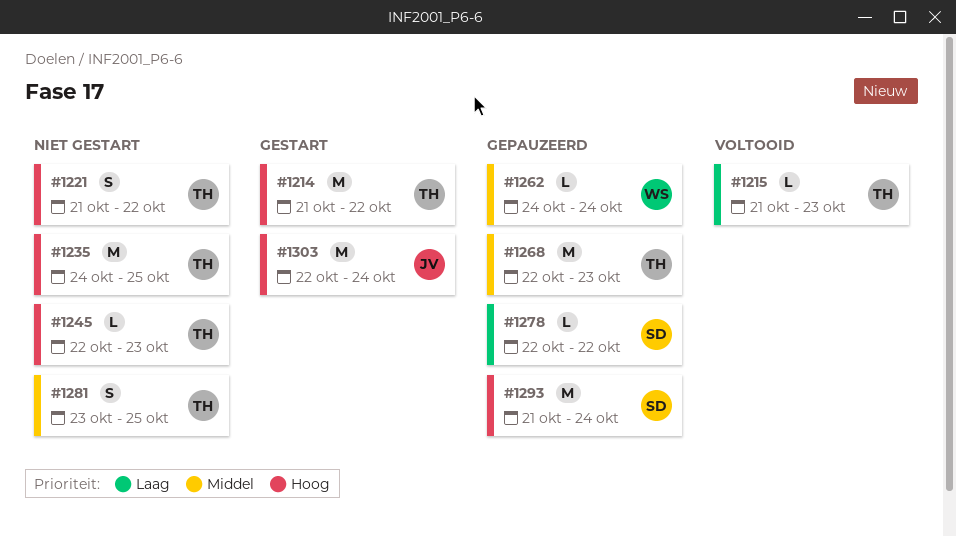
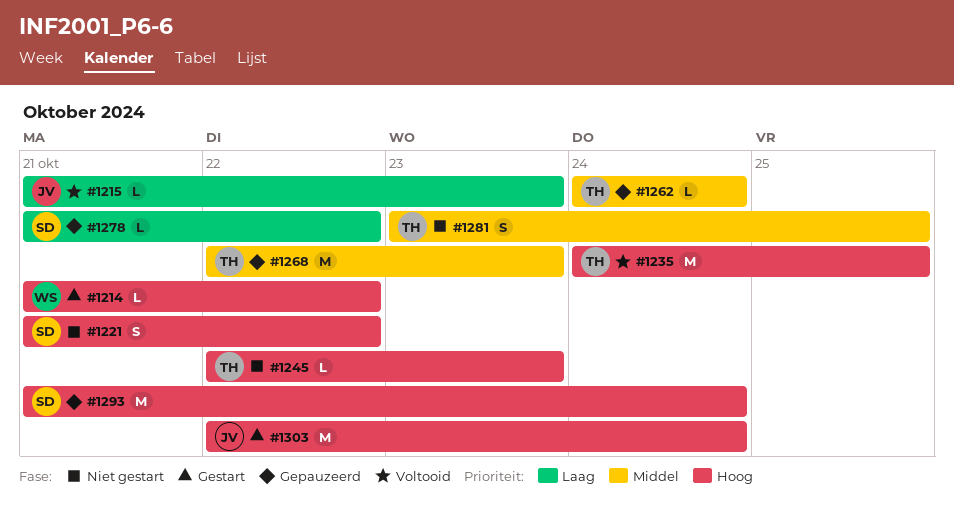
#1214, owner: TH -> WS
#1214, estimate: M -> L
#1215, owner: TH -> JV
#1221, owner: TH -> SD
#1235, status: Niet gestart -> Voltooid
#1262, owner: WS -> TH
#1278, start: Oct 22 -> Oct 21

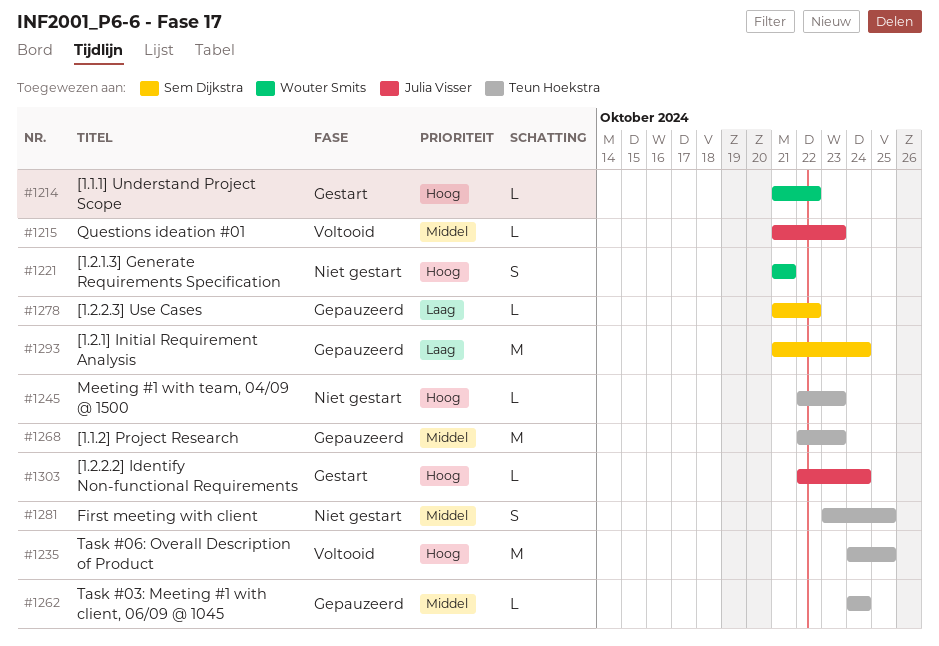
#1215, priority: Laag -> Middel
#1221, owner: Sem Dijkstra -> Wouter Smits
#1221, due: Oct 22 -> Oct 21
#1293, priority: Hoog -> Laag
#1303, estimate: M -> L

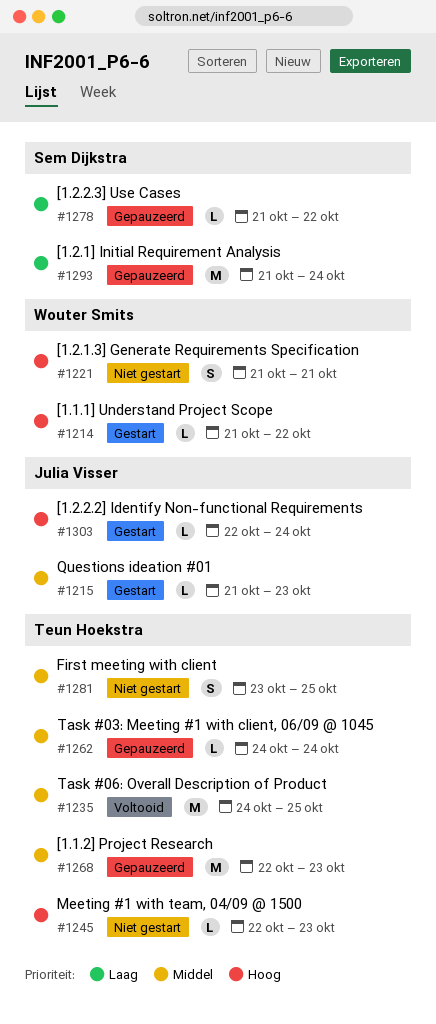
#1215, status: Voltooid -> Gestart
#1235, priority: Hoog -> Middel

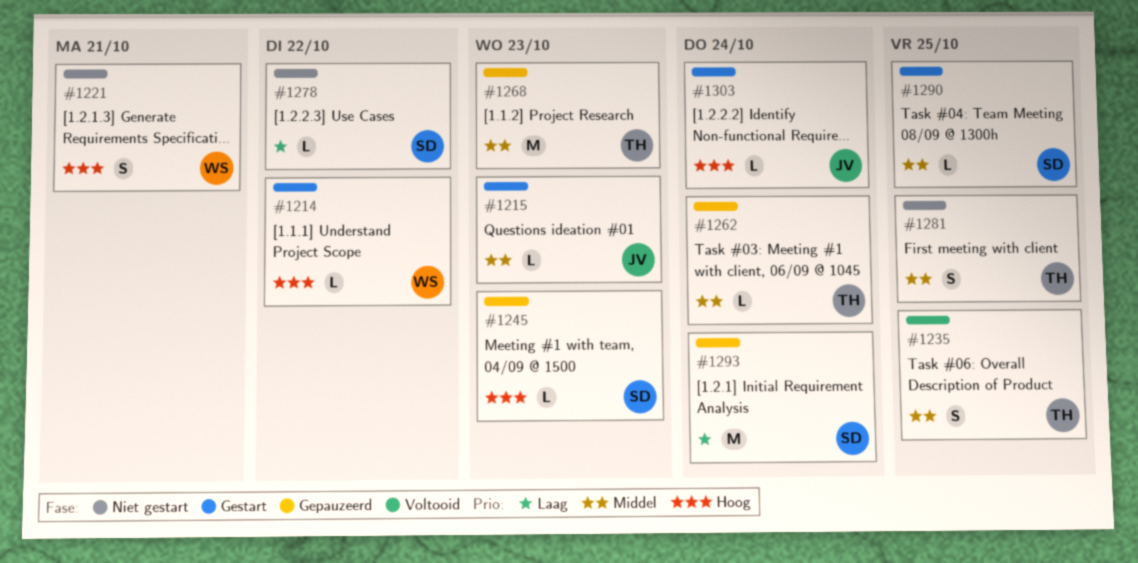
#1235, estimate: M -> S
#1245, status: Niet gestart -> Gepauzeerd
#1245, owner: Teun Hoekstra -> Sem Dijkstra
#1278, status: Gepauzeerd -> Niet gestart
#1290: none -> present

